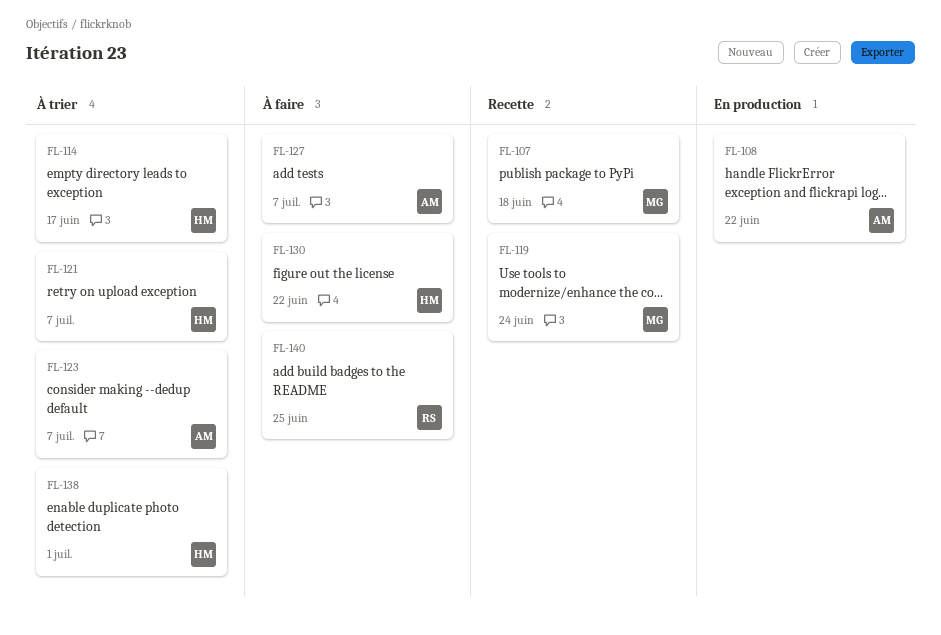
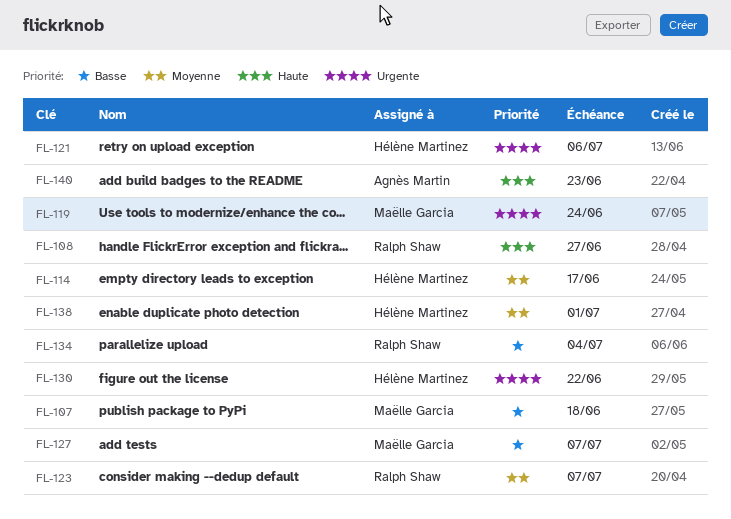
FL-108, owner: Agnès Martin -> Ralph Shaw
FL-108, due: Jun 22 -> Jun 27
FL-121, due: Jul 7 -> Jul 6
FL-123, owner: Agnès Martin -> Ralph Shaw
FL-127, owner: Agnès Martin -> Maëlle Garcia
FL-134: none -> present
FL-140, owner: Ralph Shaw -> Agnès Martin
FL-140, due: Jun 25 -> Jun 23

